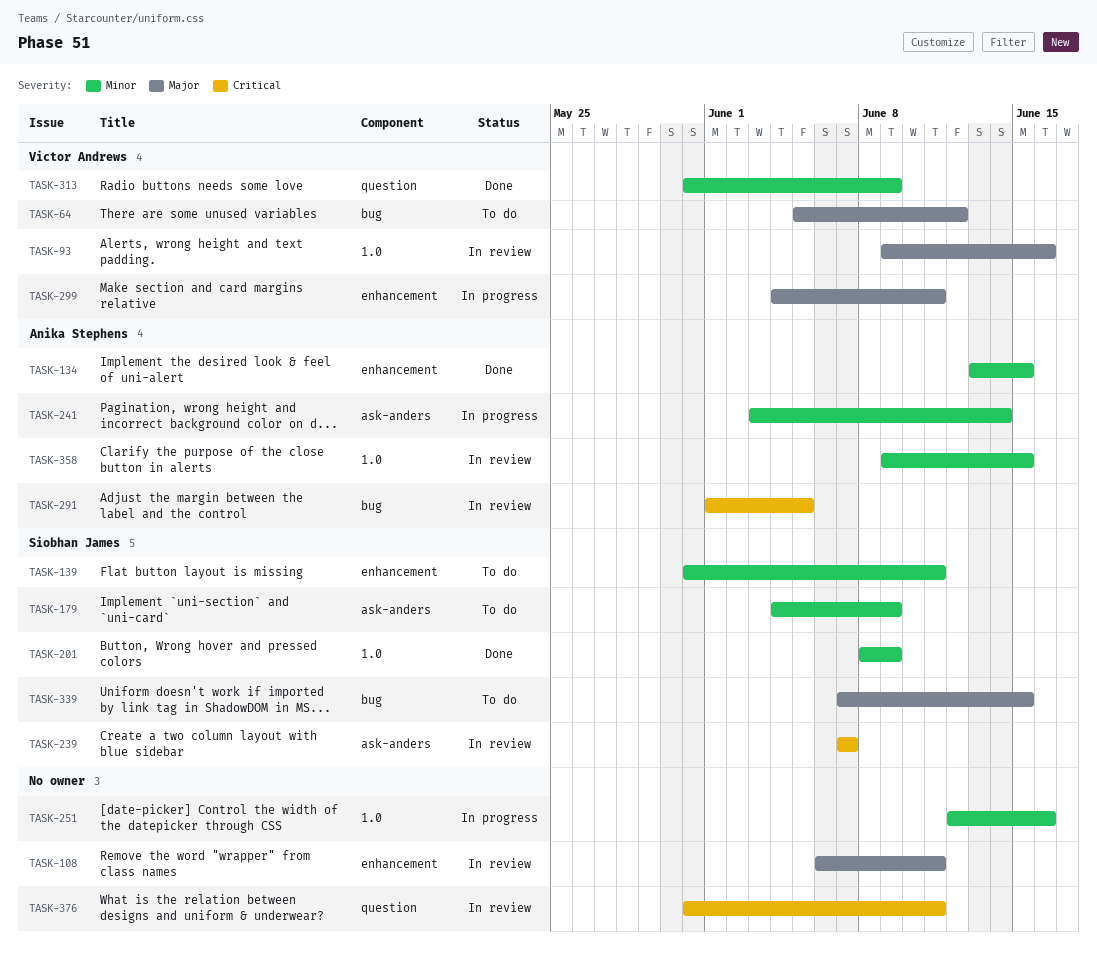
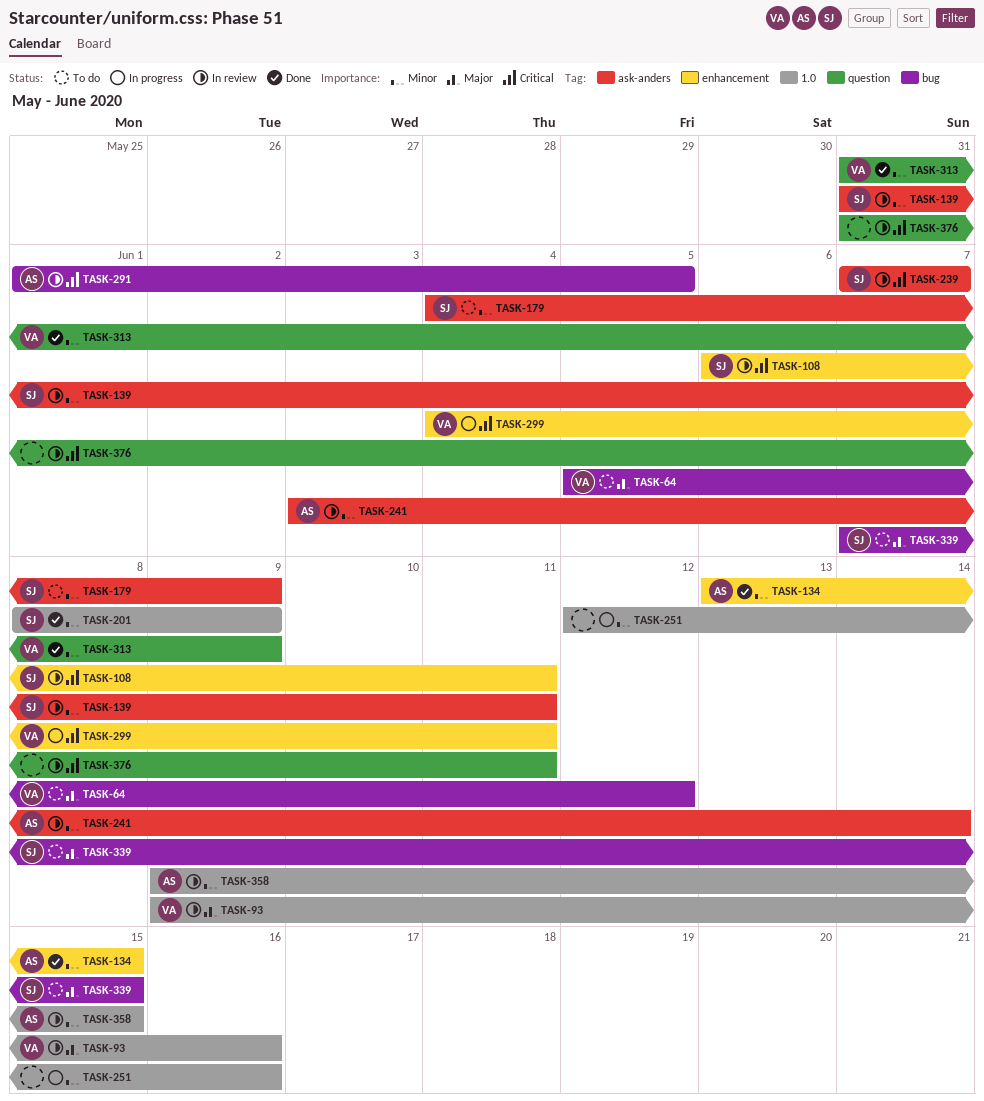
TASK-108, owner: none -> Siobhan James
TASK-108, priority: Major -> Critical
TASK-139, status: To do -> In review
TASK-139, label: enhancement -> ask-anders
TASK-241, status: In progress -> In review
TASK-299, priority: Major -> Critical

